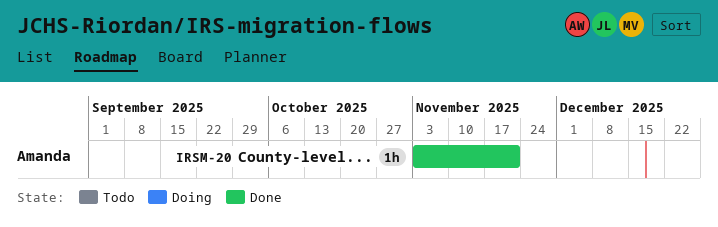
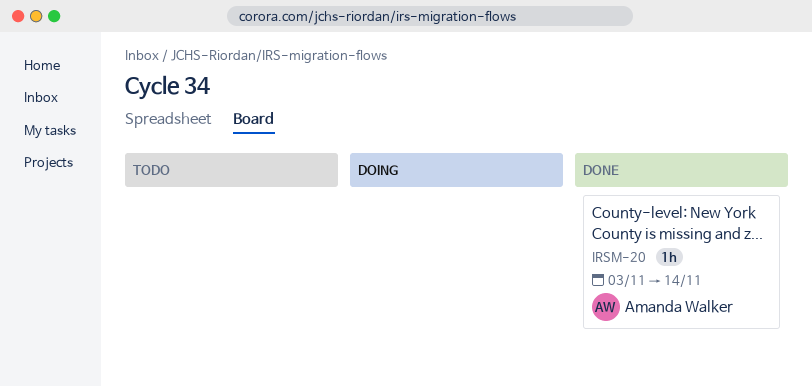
IRSM-20, due: Nov 21 -> Nov 14

